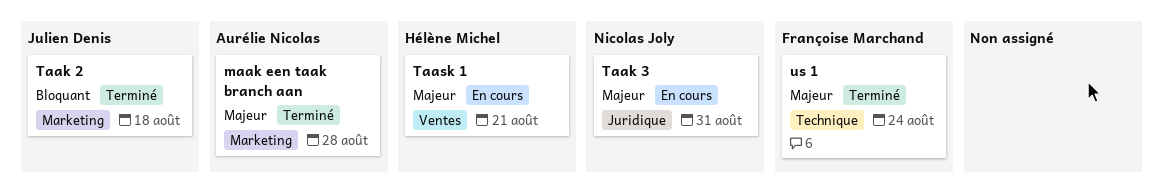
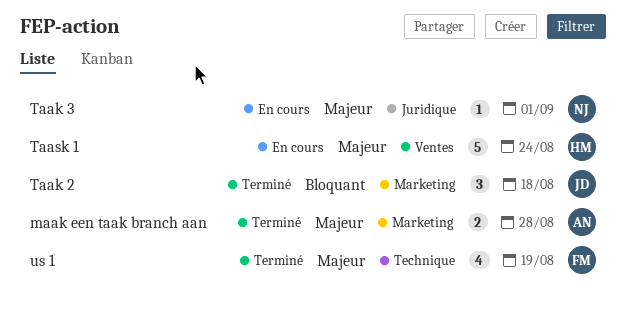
Taak 3, due: Aug 31 -> Sep 1
Taask 1, due: Aug 21 -> Aug 24
us 1, due: Aug 24 -> Aug 19

